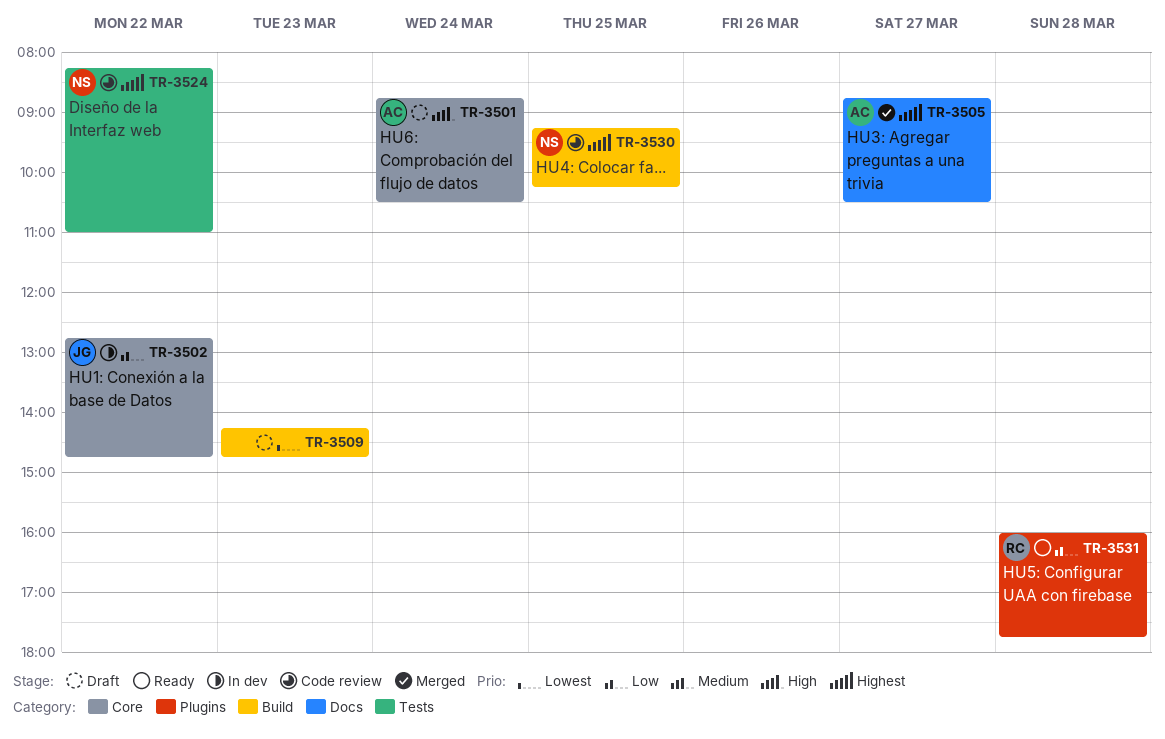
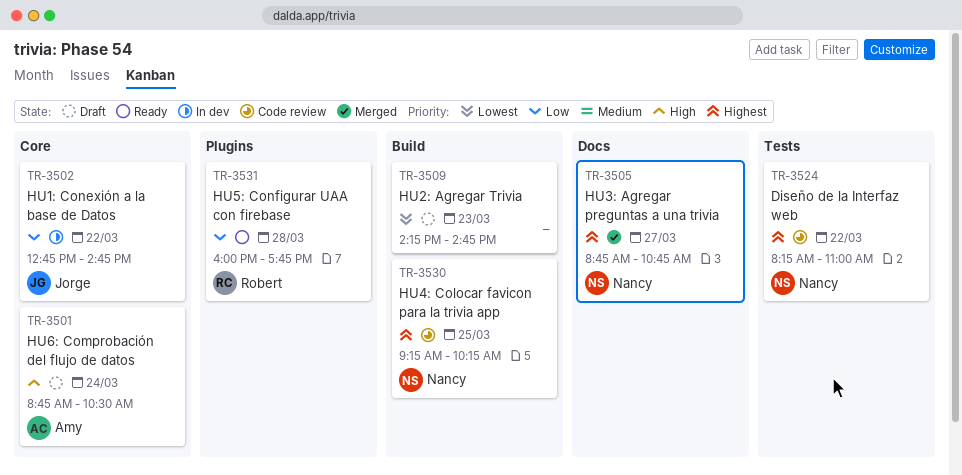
TR-3505, owner: Amy -> Nancy
TR-3505, ends: 10:30 -> 10:45

